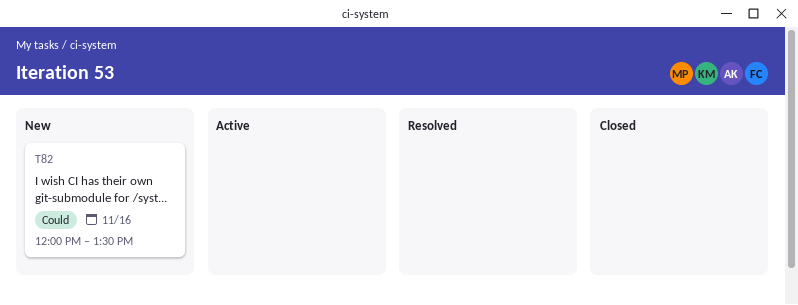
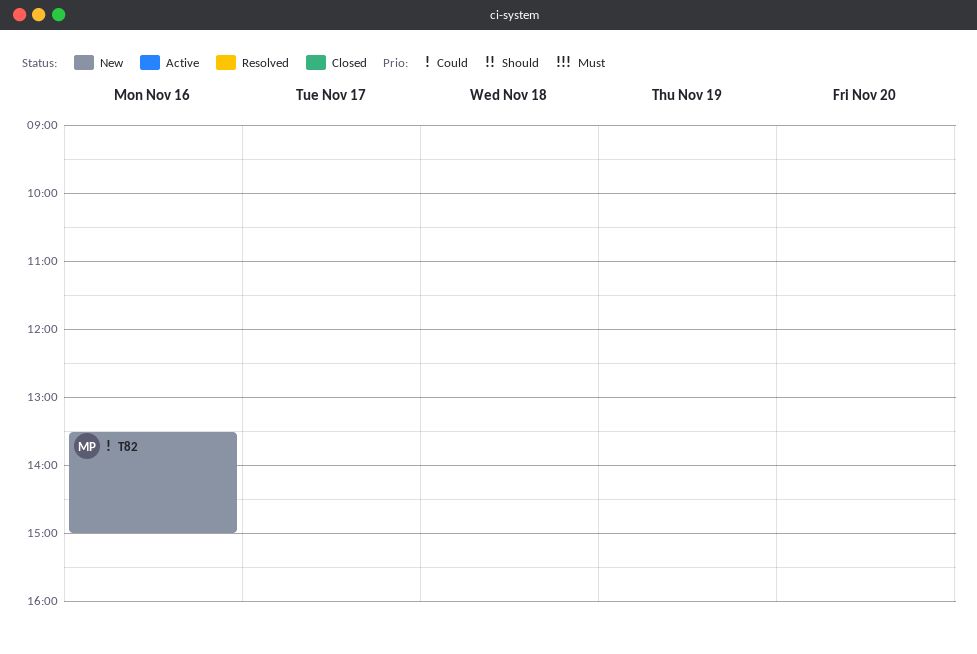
T82, begins: 12:00 -> 13:30
T82, ends: 13:30 -> 15:00

